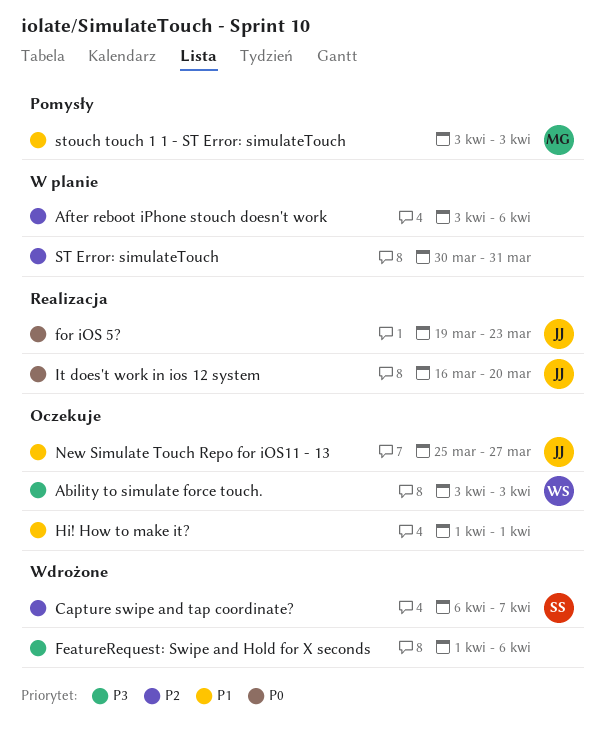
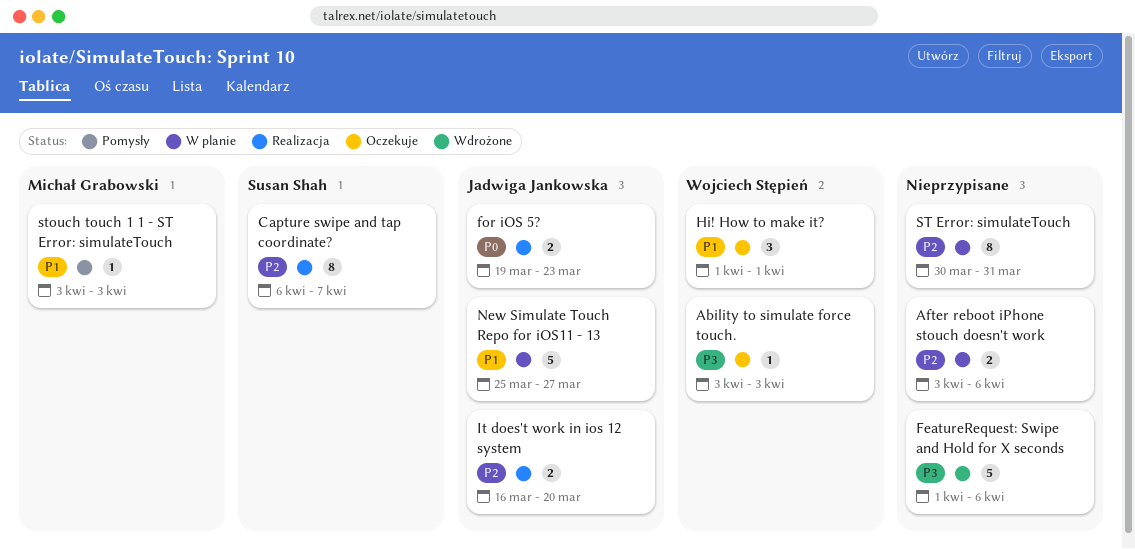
Capture swipe and tap coordinate?, status: Wdrożone -> Realizacja
Hi! How to make it?, owner: none -> Wojciech Stępień
It does't work in ios 12 system, priority: P0 -> P2
New Simulate Touch Repo for iOS11 - 13, status: Oczekuje -> W planie

